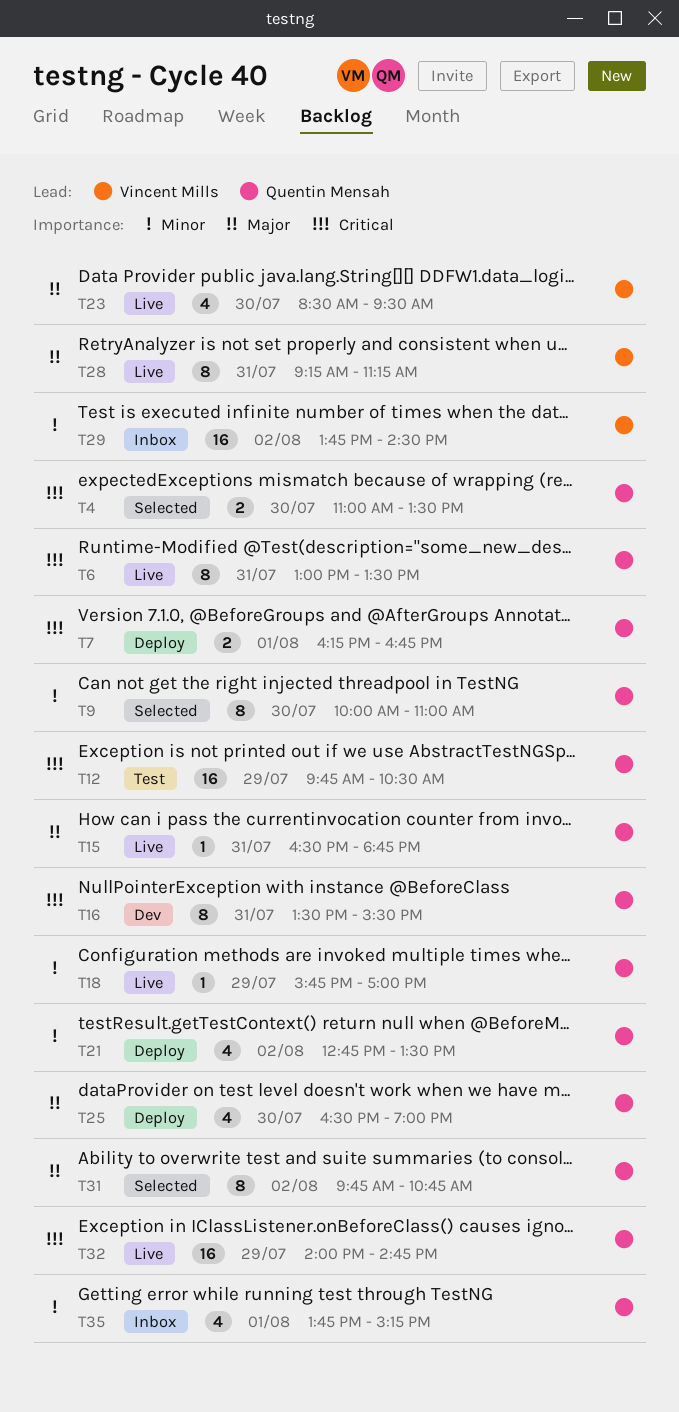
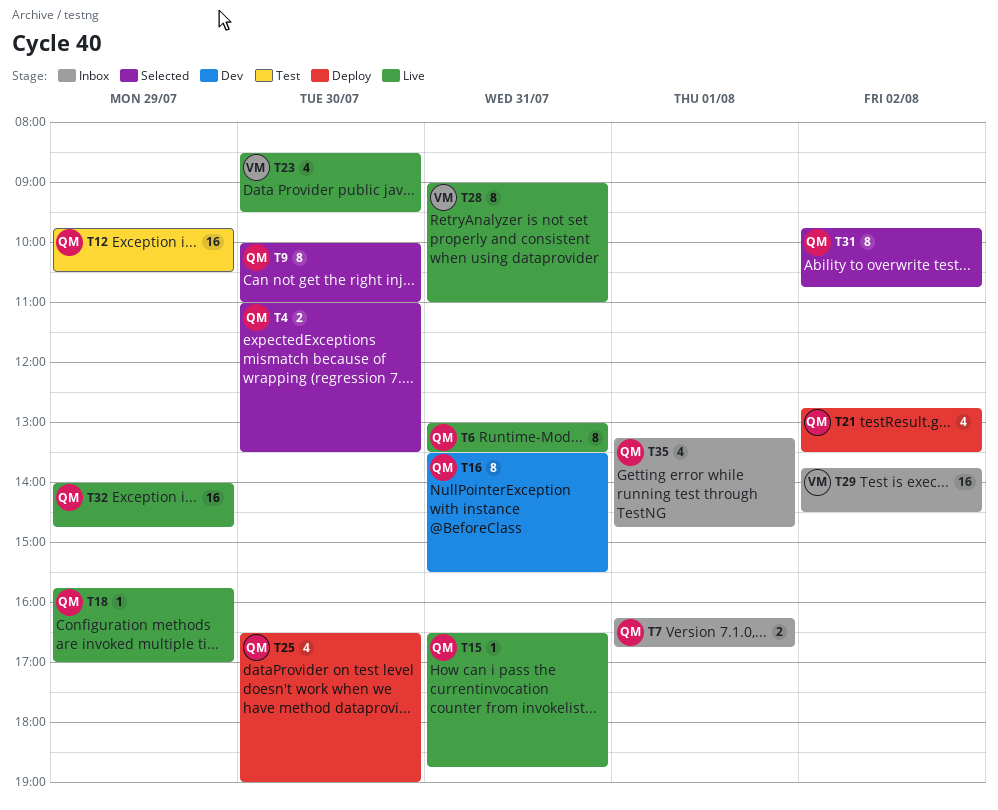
T7, status: Deploy -> Inbox
T28, begins: 09:15 -> 09:00
T28, ends: 11:15 -> 11:00
T35, begins: 13:45 -> 13:15
T35, ends: 15:15 -> 14:45

